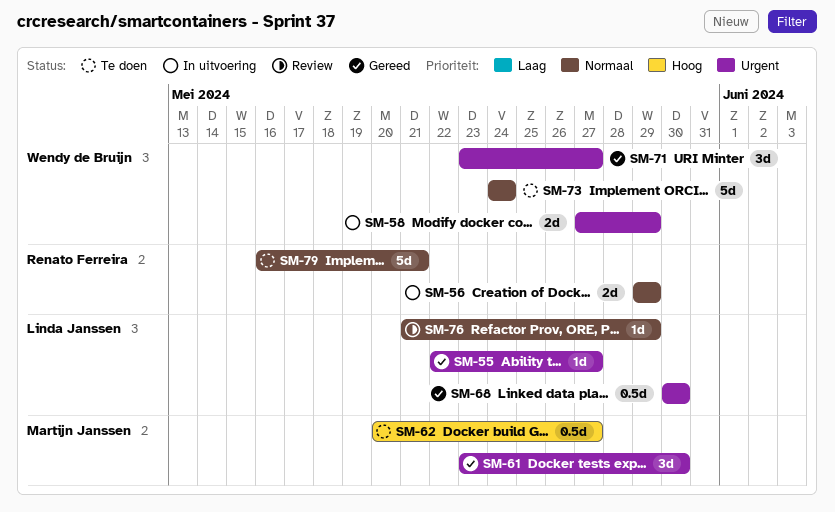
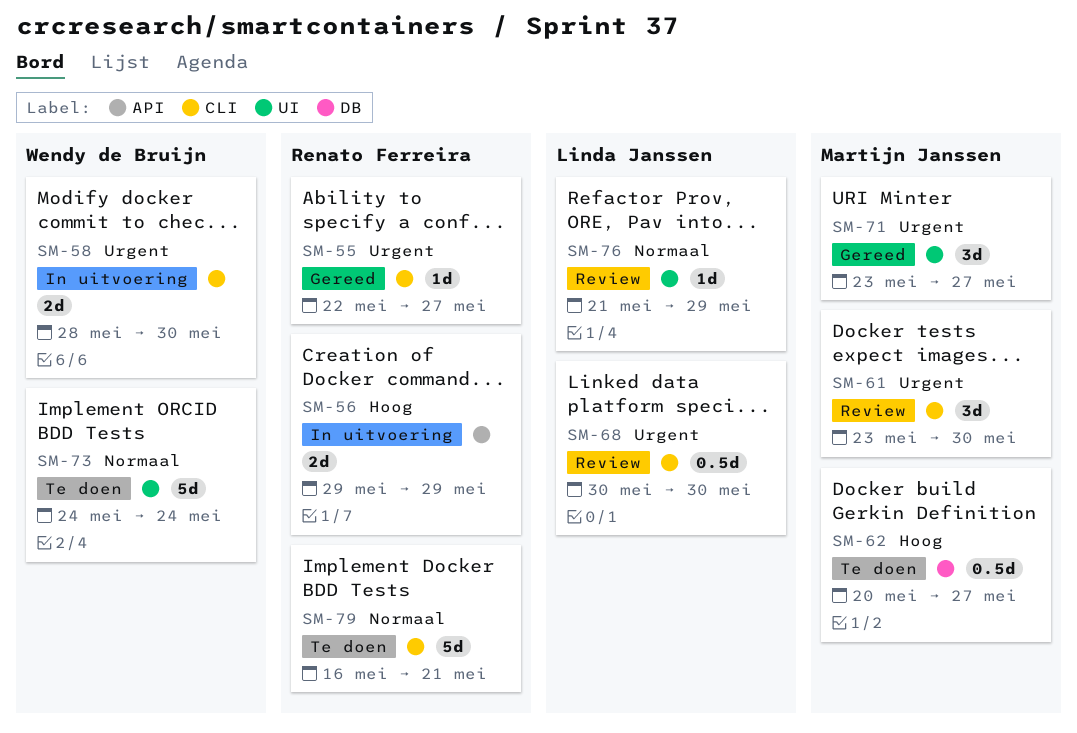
SM-55, owner: Linda Janssen -> Renato Ferreira
SM-56, priority: Normaal -> Hoog
SM-58, start: May 27 -> May 28
SM-58, due: May 29 -> May 30
SM-61, status: Gereed -> Review
SM-68, status: Gereed -> Review
SM-71, owner: Wendy de Bruijn -> Martijn Janssen

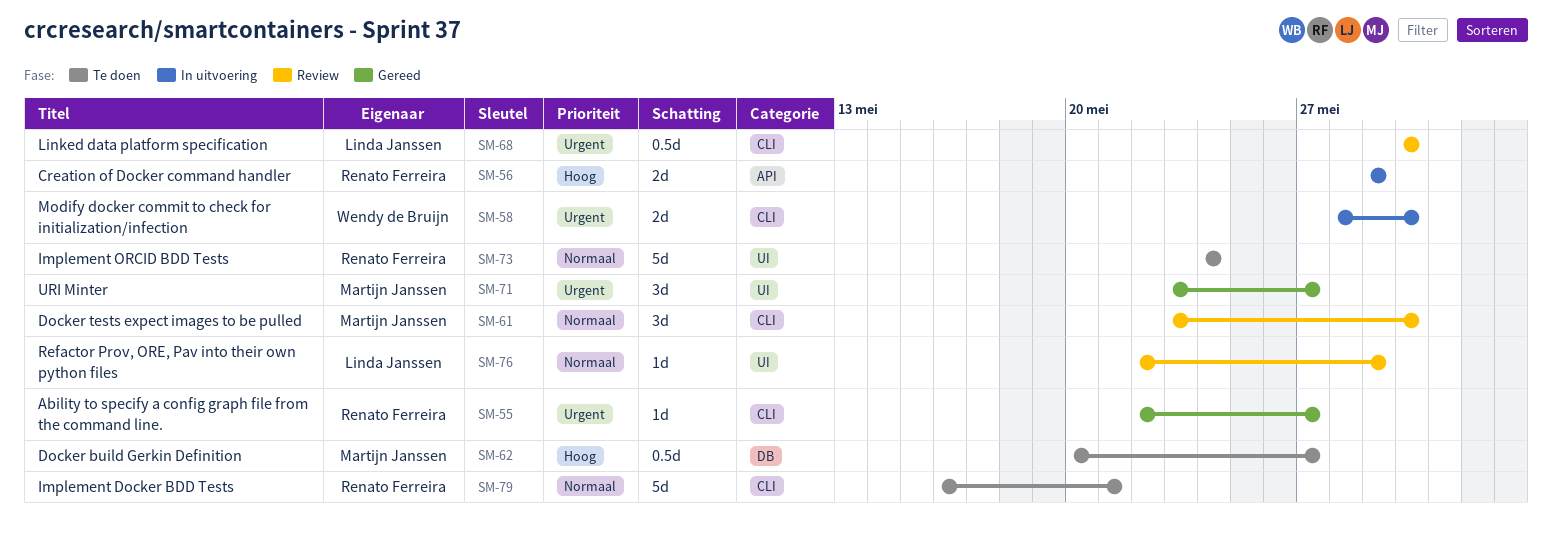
SM-61, priority: Urgent -> Normaal
SM-73, owner: Wendy de Bruijn -> Renato Ferreira
SM-76, start: May 21 -> May 22

